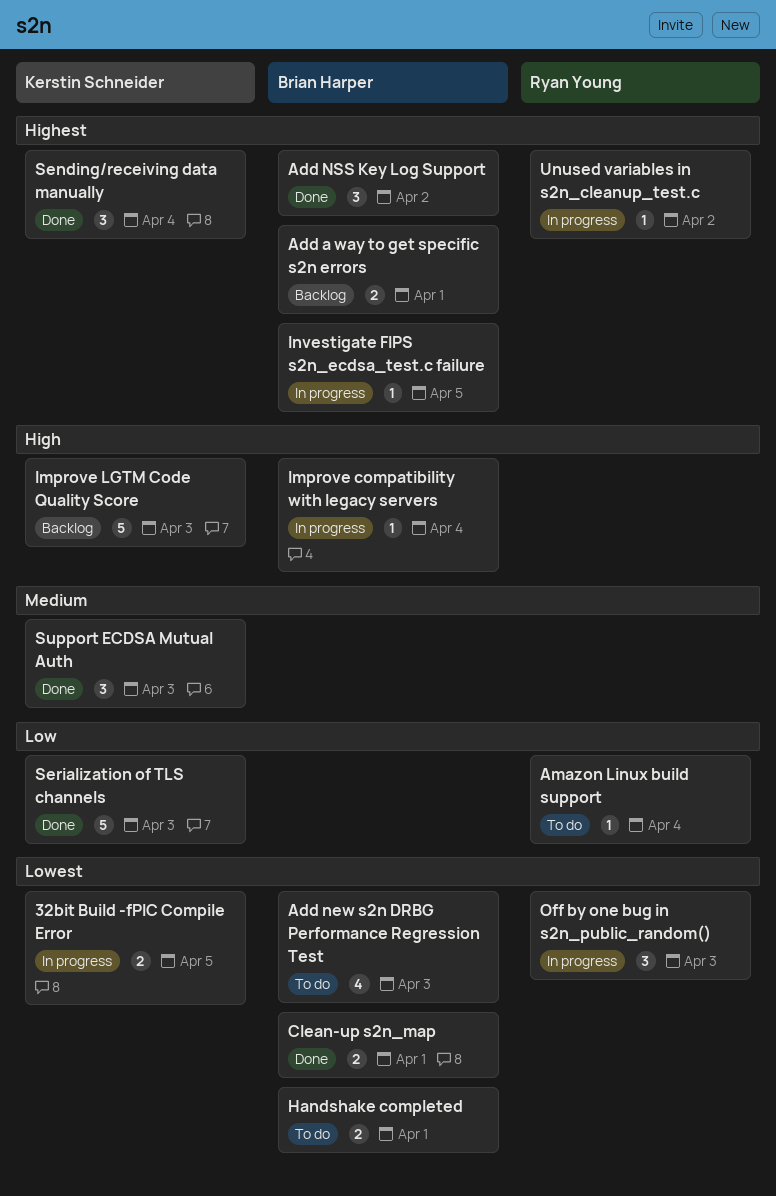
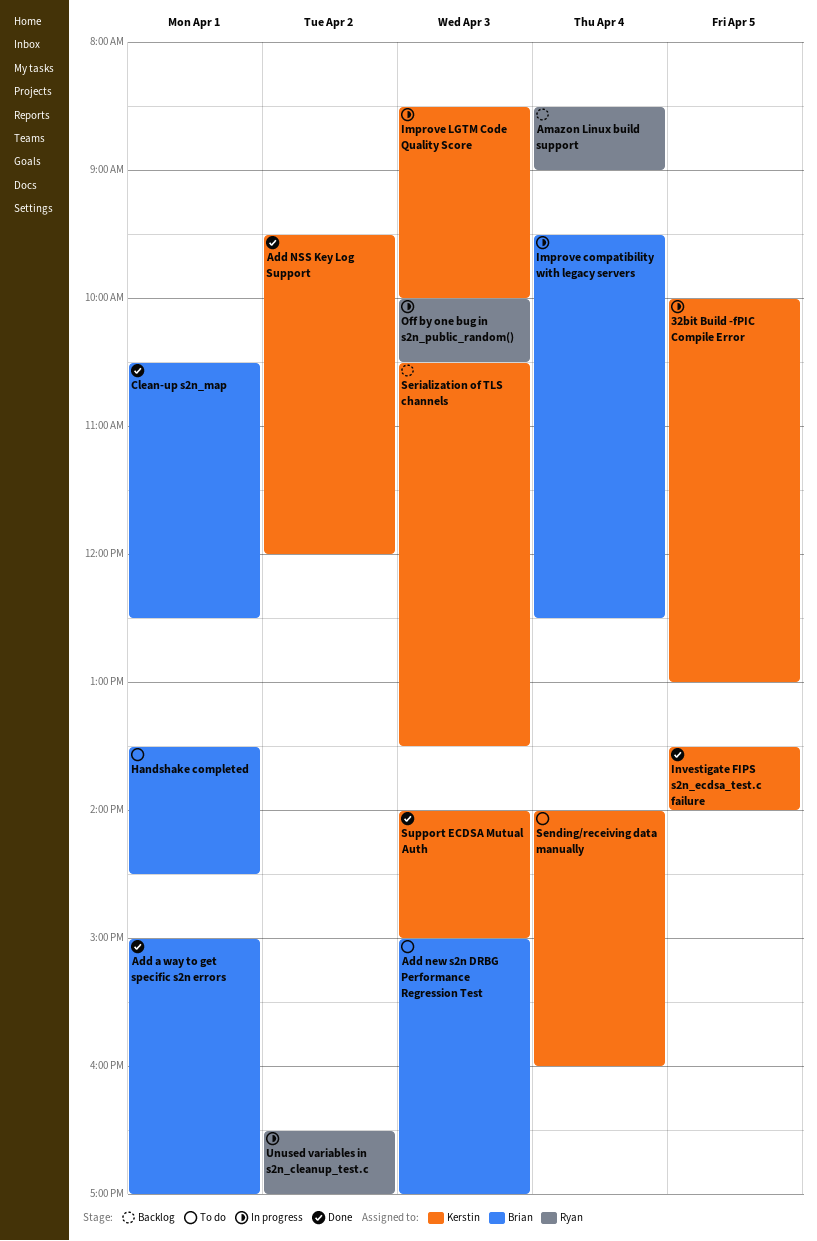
Add a way to get specific s2n errors, status: Backlog -> Done
Add NSS Key Log Support, owner: Brian Harper -> Kerstin Schneider
Amazon Linux build support, status: To do -> Backlog
Improve LGTM Code Quality Score, status: Backlog -> In progress
Investigate FIPS s2n_ecdsa_test.c failure, status: In progress -> Done
Investigate FIPS s2n_ecdsa_test.c failure, owner: Brian Harper -> Kerstin Schneider
Sending/receiving data manually, status: Done -> To do
Serialization of TLS channels, status: Done -> Backlog

